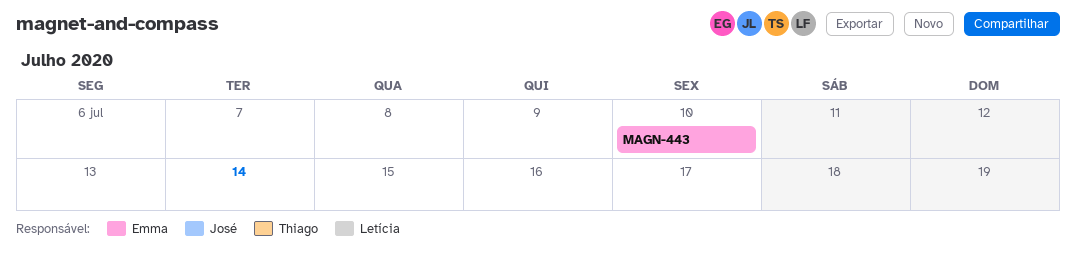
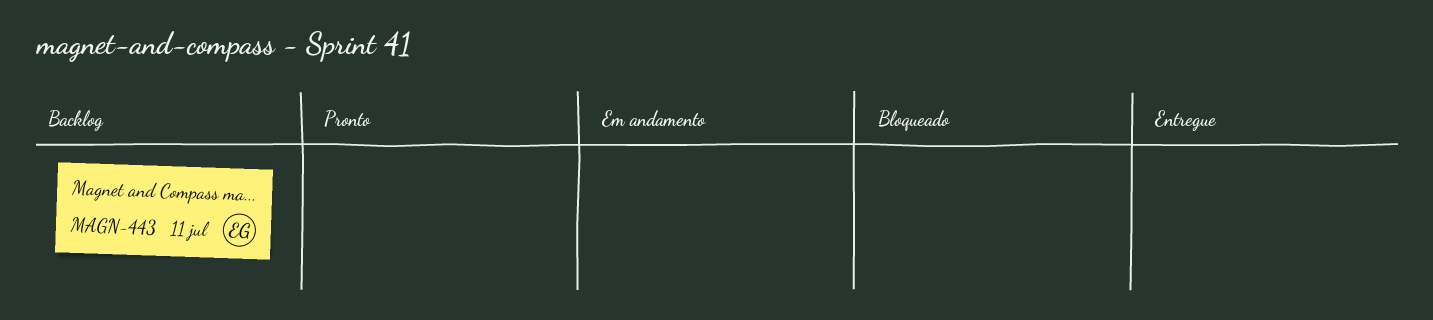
MAGN-443, due: Jul 10 -> Jul 11

